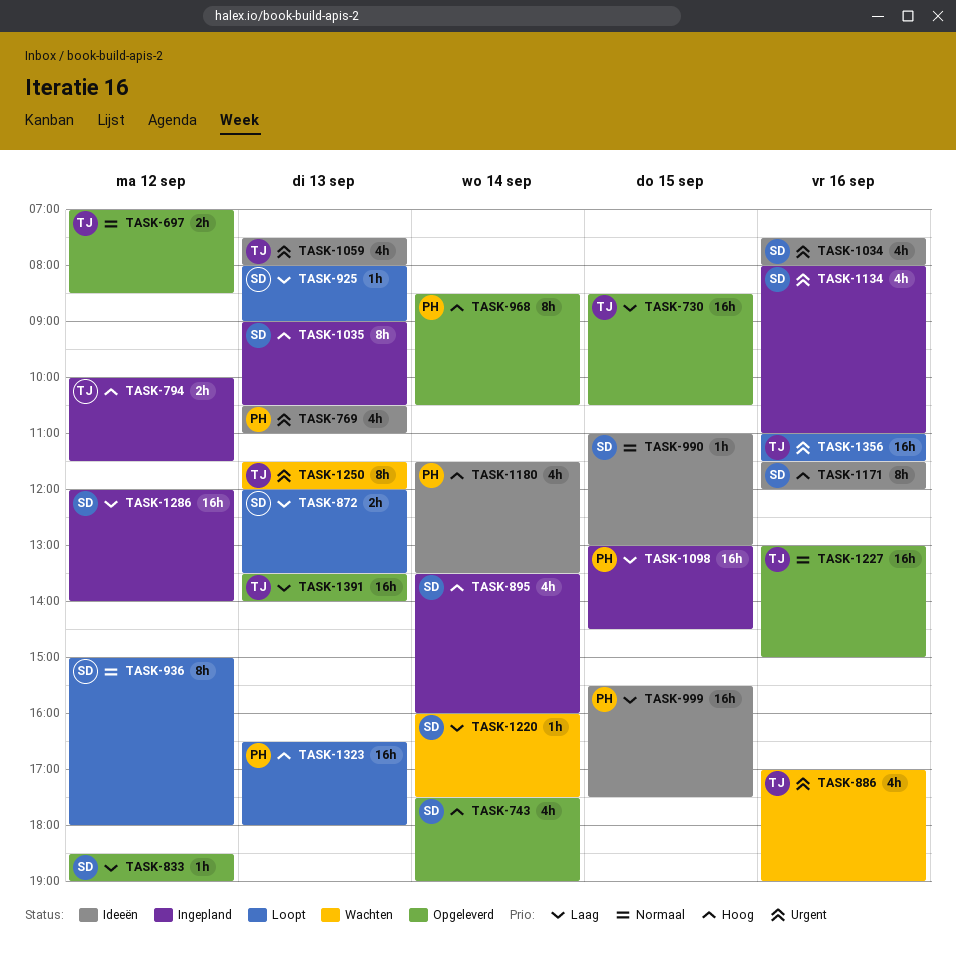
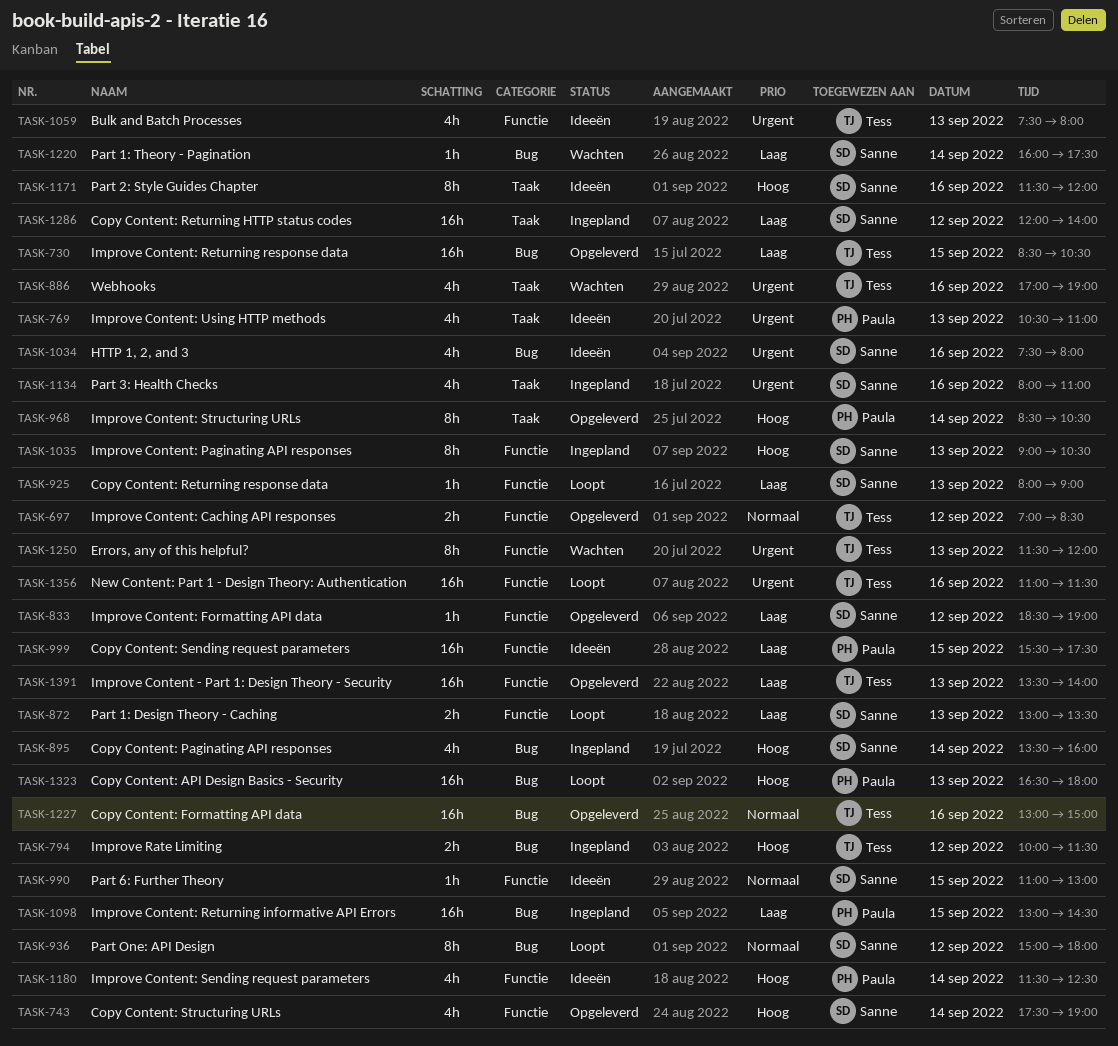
TASK-872, begins: 12:00 -> 13:00
TASK-1180, ends: 13:30 -> 12:30

